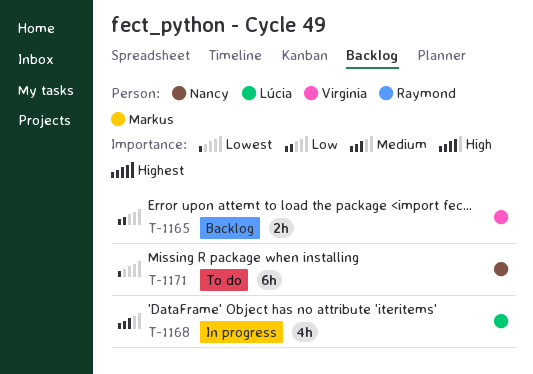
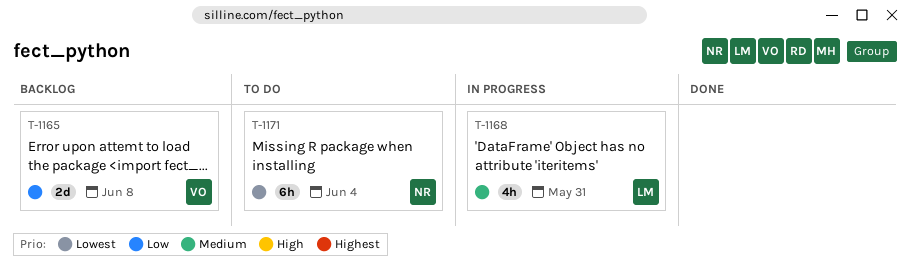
T-1165, estimate: 2h -> 2d

